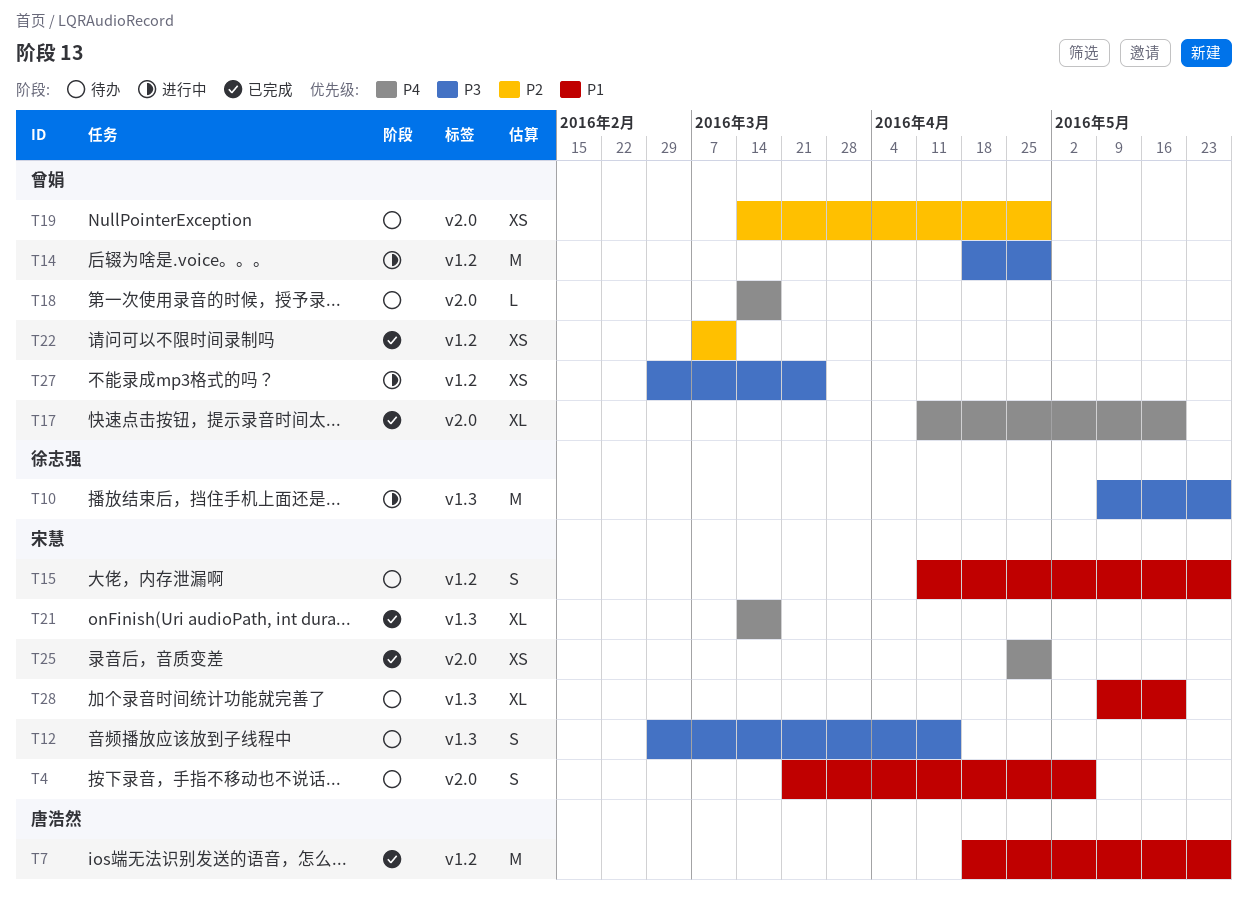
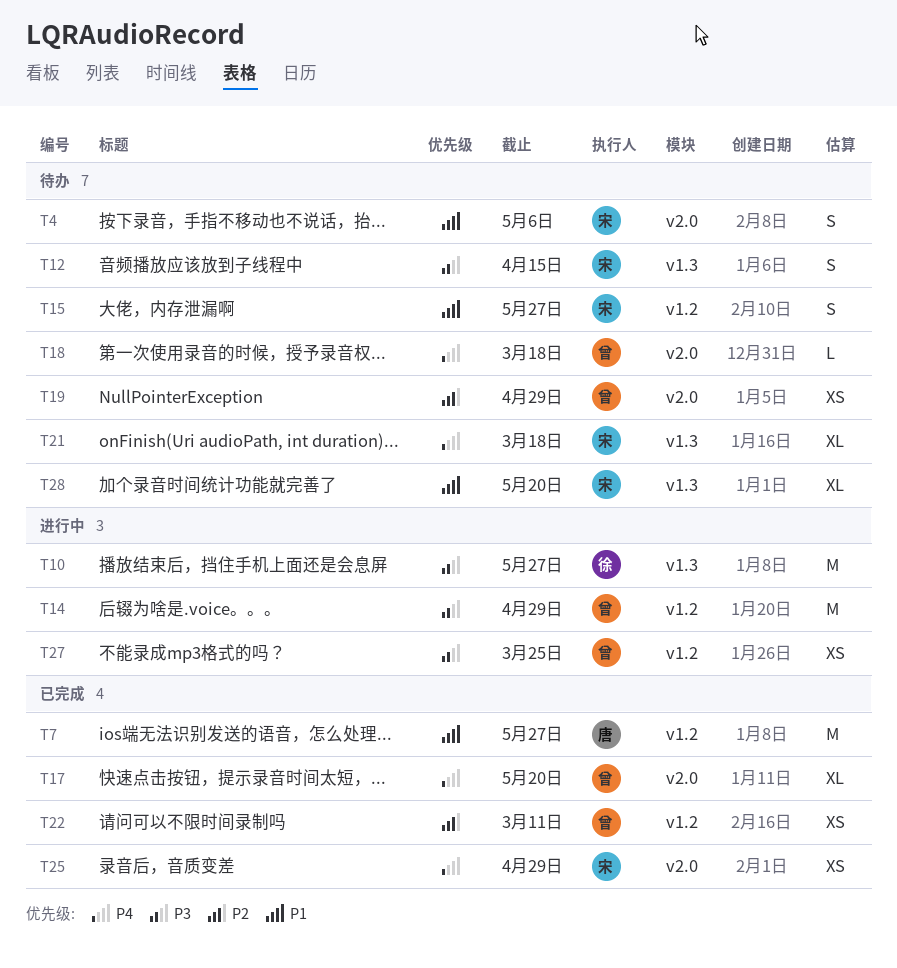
T21, status: 已完成 -> 待办

